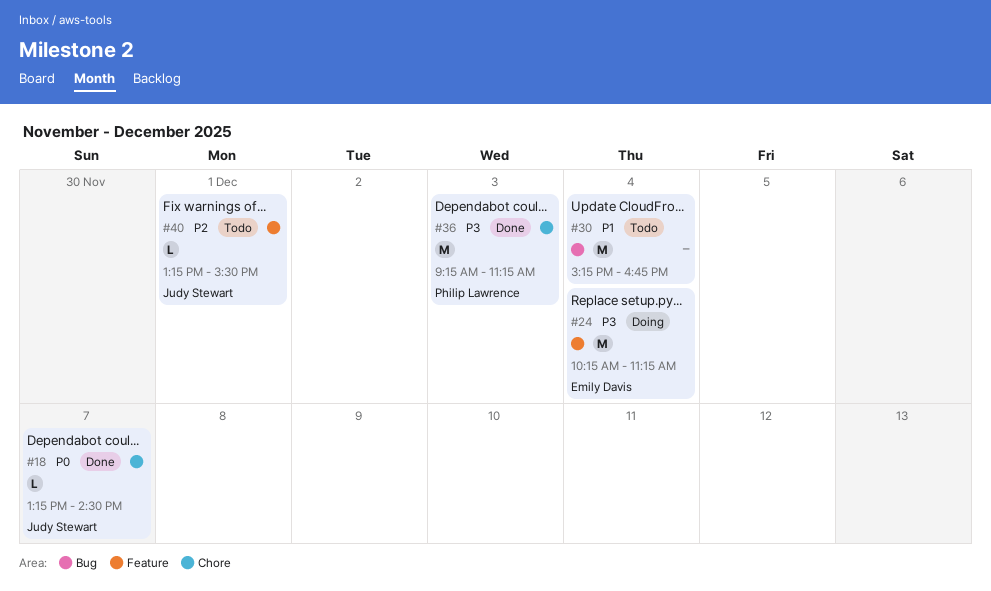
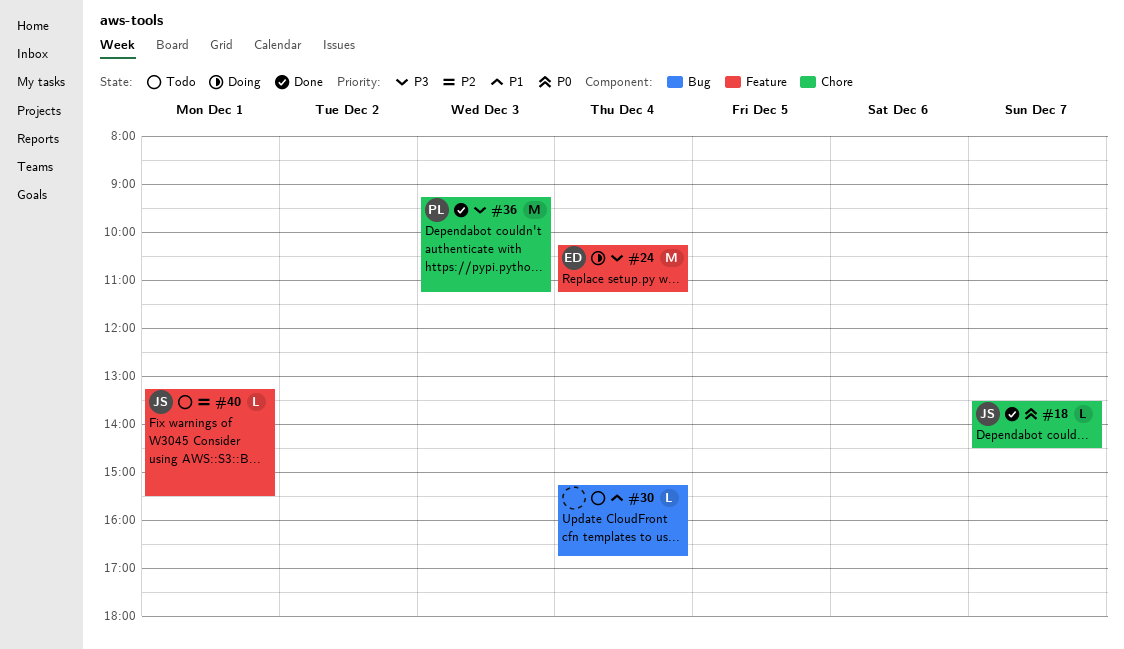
#18, begins: 13:15 -> 13:30
#30, estimate: M -> L

